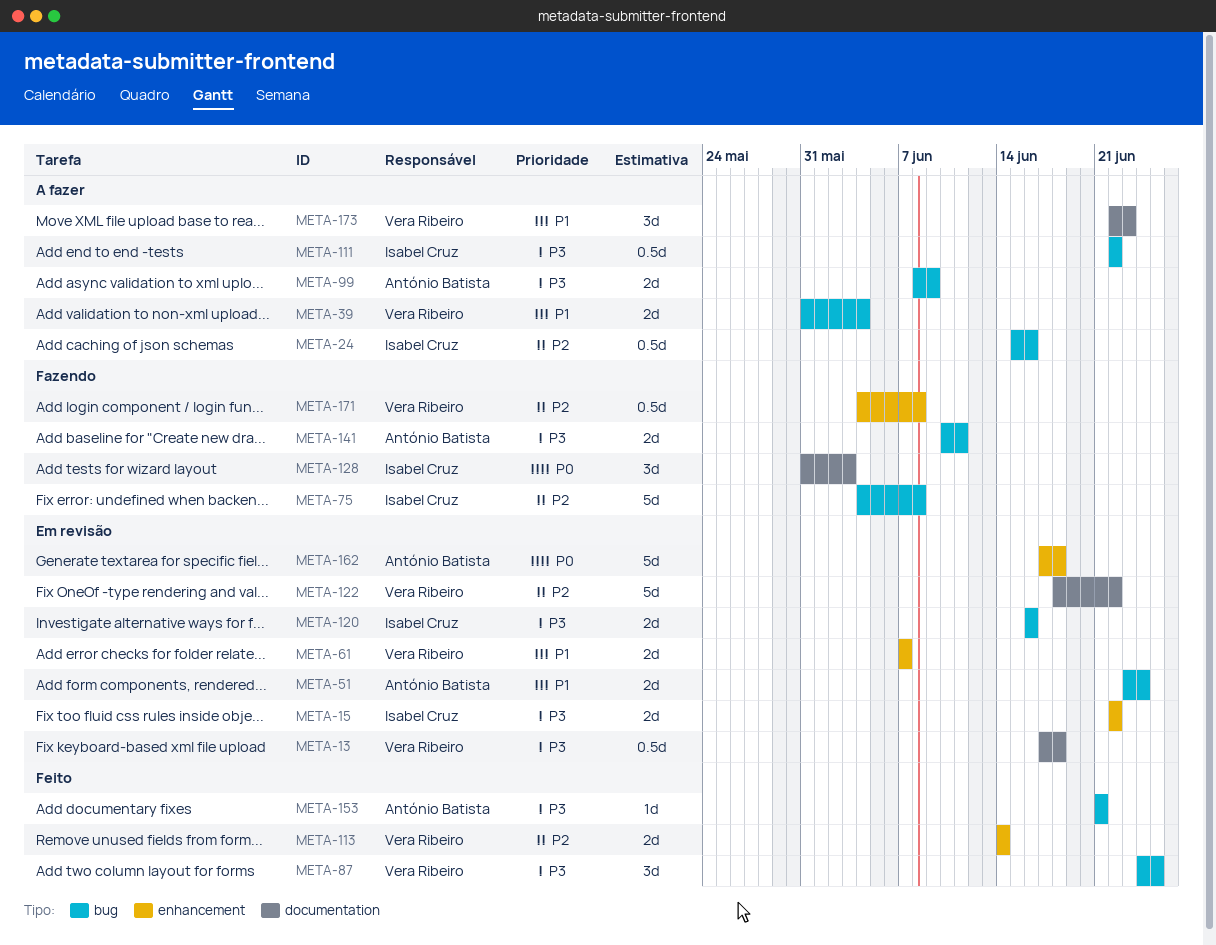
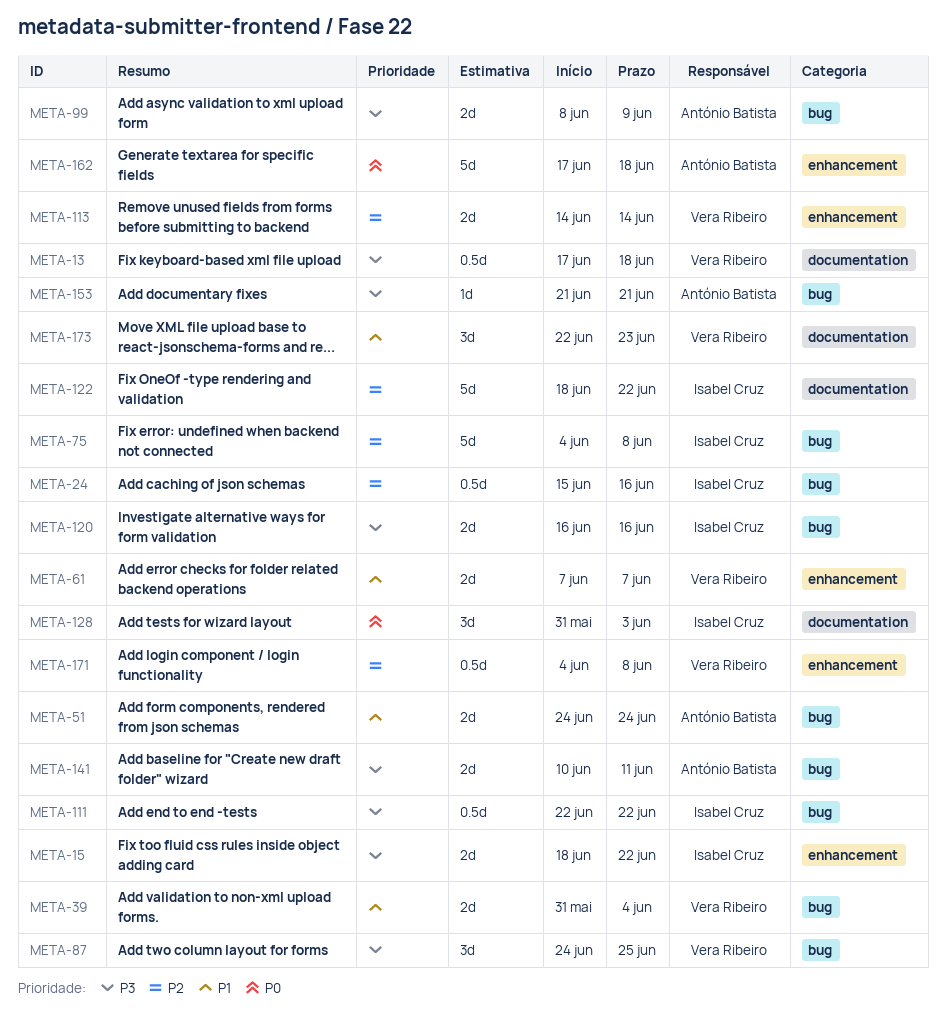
META-15, start: Jun 22 -> Jun 18
META-51, start: Jun 23 -> Jun 24
META-122, owner: Vera Ribeiro -> Isabel Cruz

